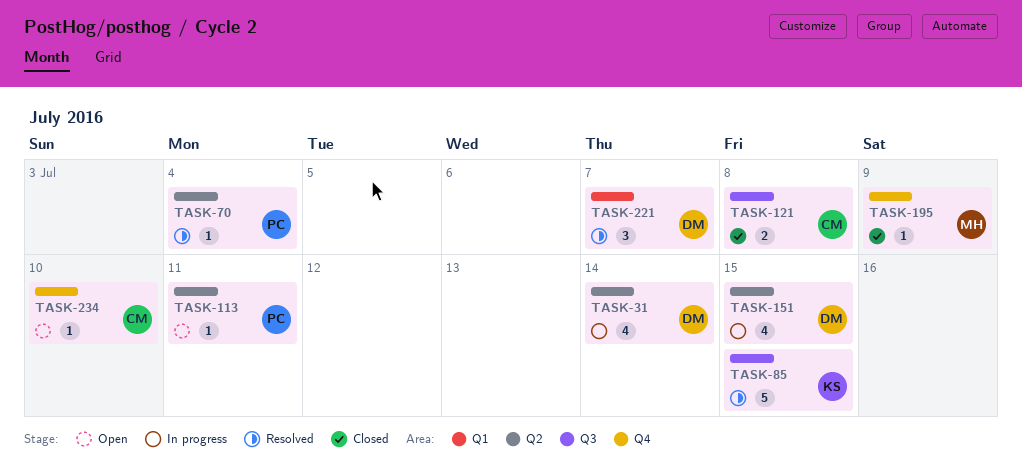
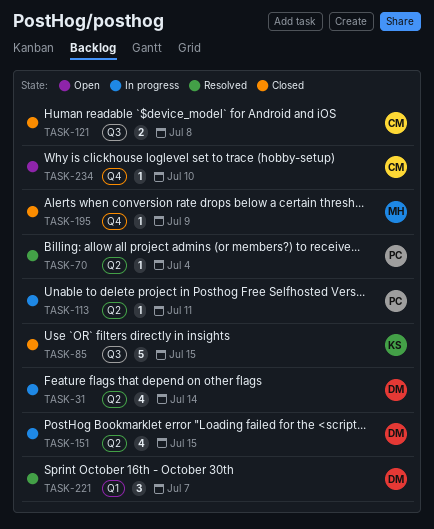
TASK-85, status: Resolved -> Closed
TASK-113, status: Open -> In progress

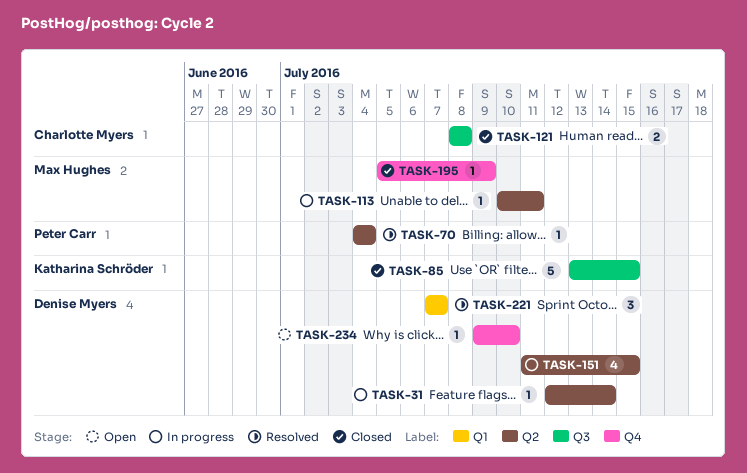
TASK-31, estimate: 4 -> 1
TASK-113, owner: Peter Carr -> Max Hughes
TASK-234, owner: Charlotte Myers -> Denise Myers

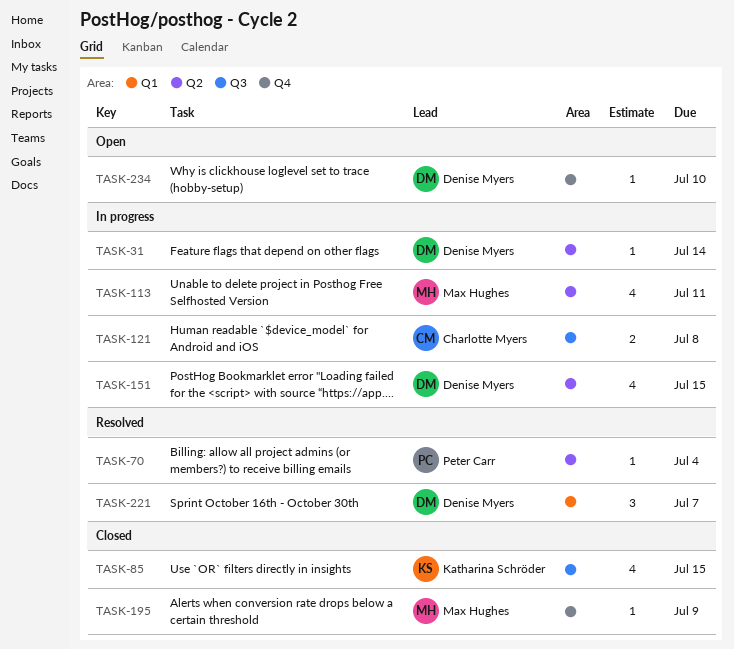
TASK-85, estimate: 5 -> 4
TASK-113, estimate: 1 -> 4
TASK-121, status: Closed -> In progress

